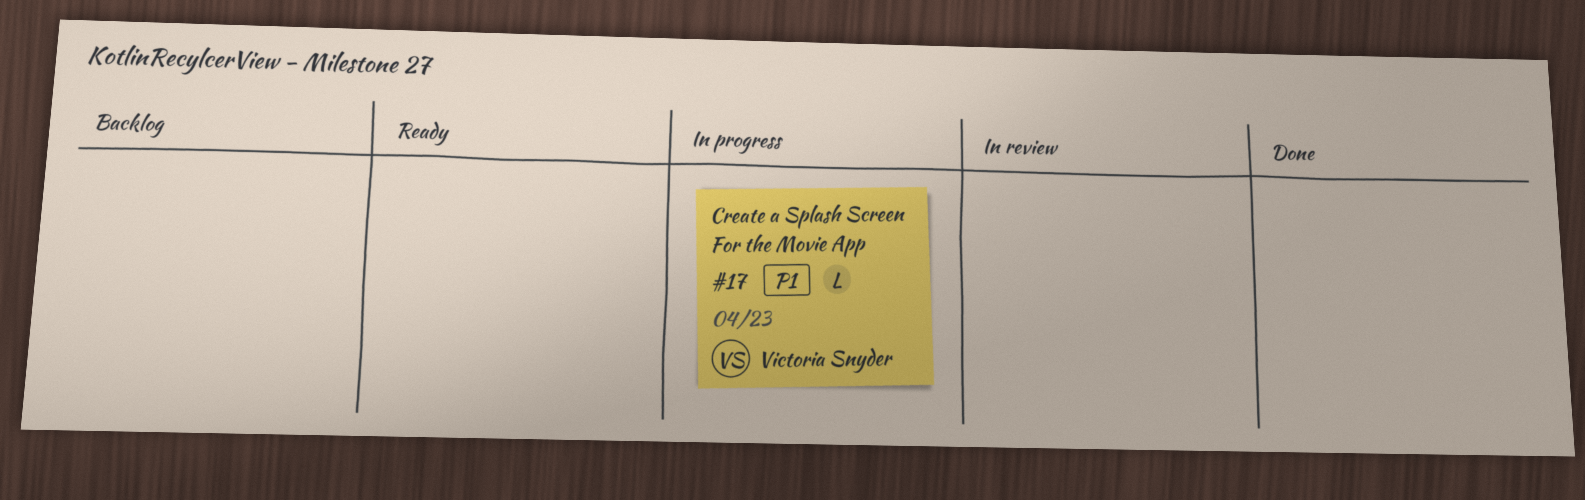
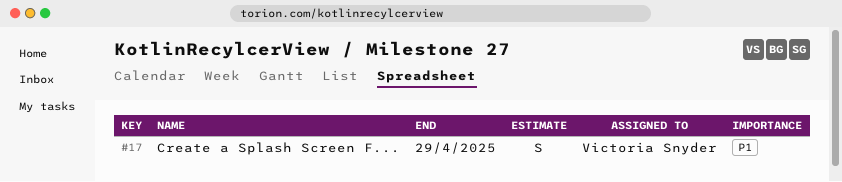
#17, estimate: L -> S
#17, due: Apr 23 -> Apr 29

